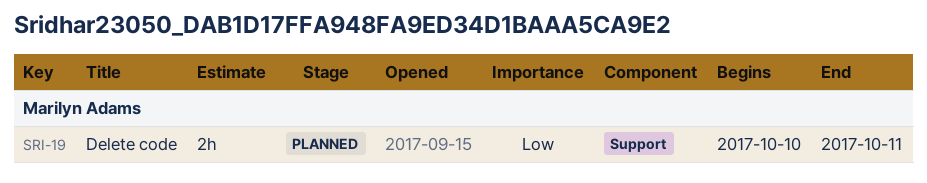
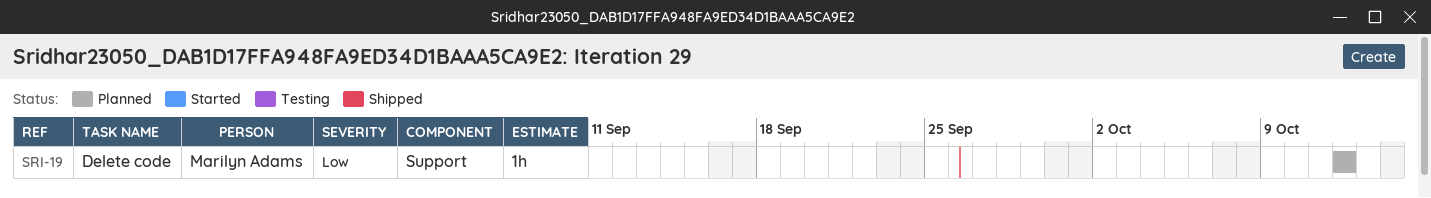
SRI-19, estimate: 2h -> 1h
SRI-19, start: Oct 10 -> Oct 12
SRI-19, due: Oct 11 -> Oct 12

